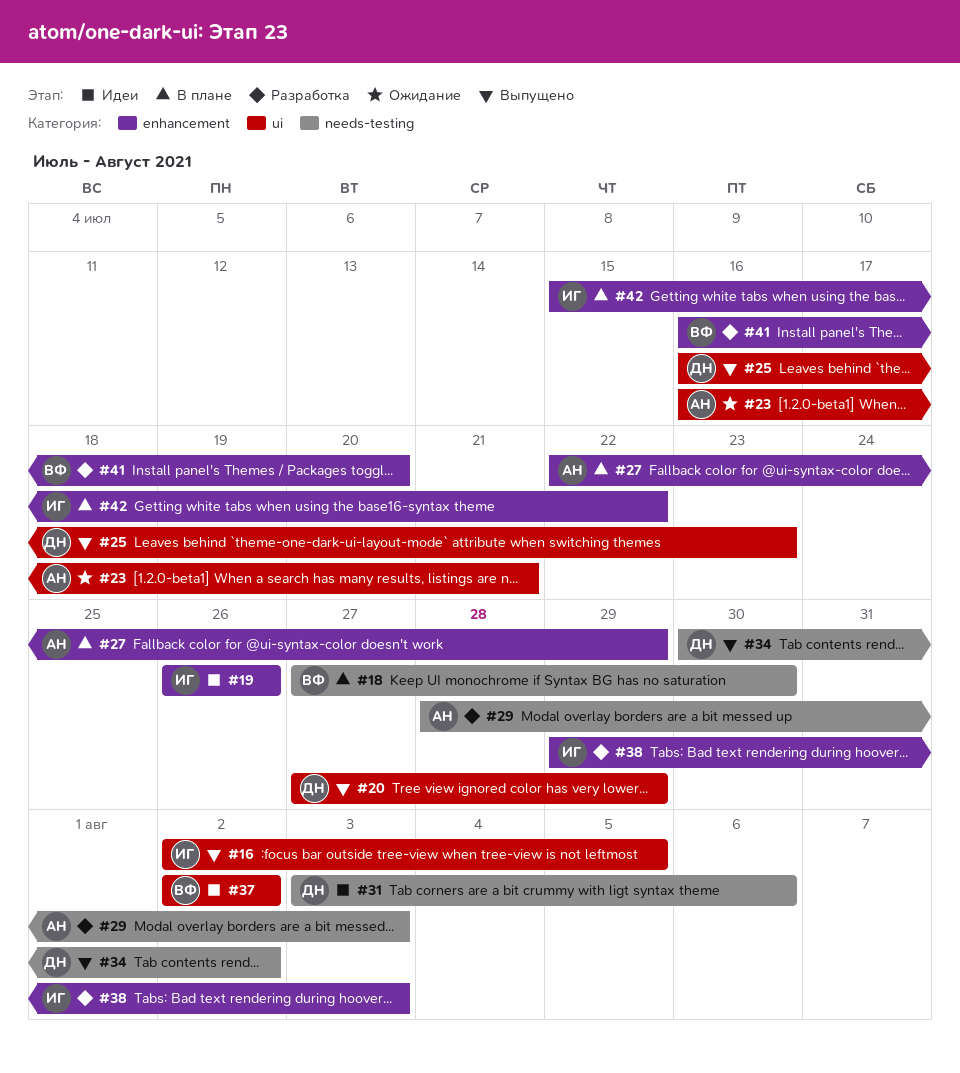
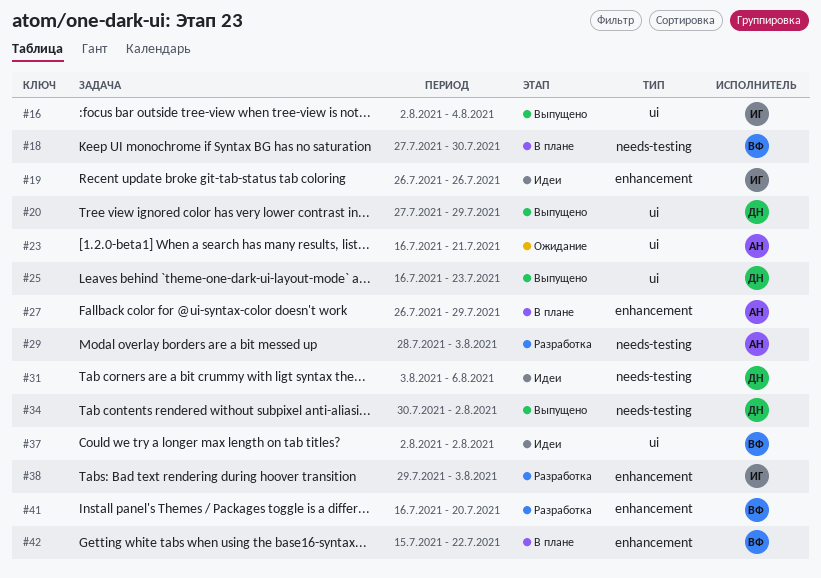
#16, due: Aug 5 -> Aug 4
#27, start: Jul 22 -> Jul 26
#42, owner: ИГ -> ВФ

